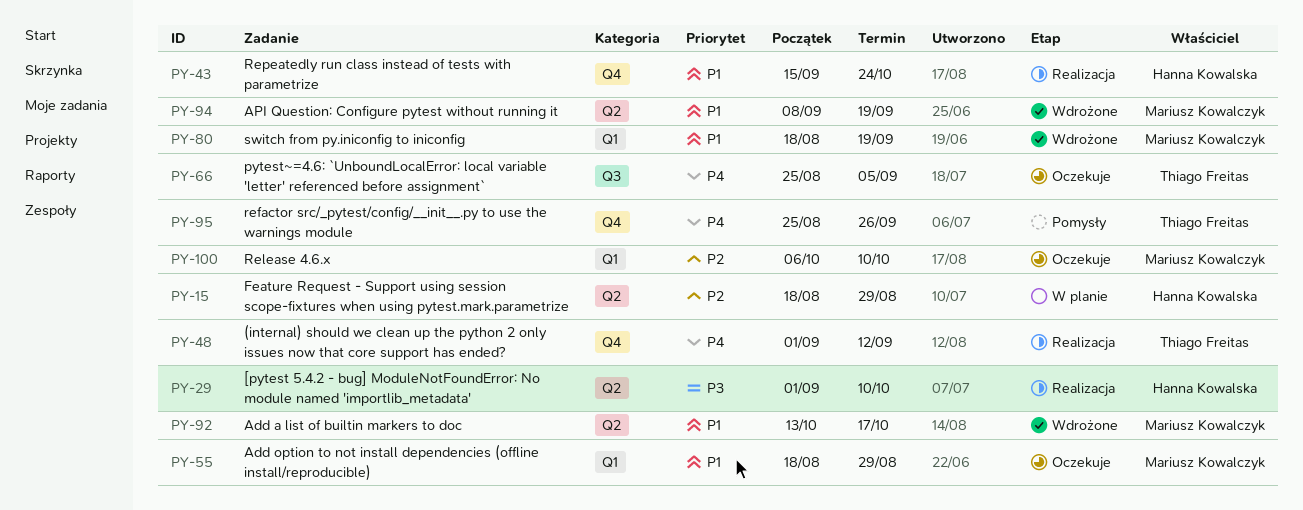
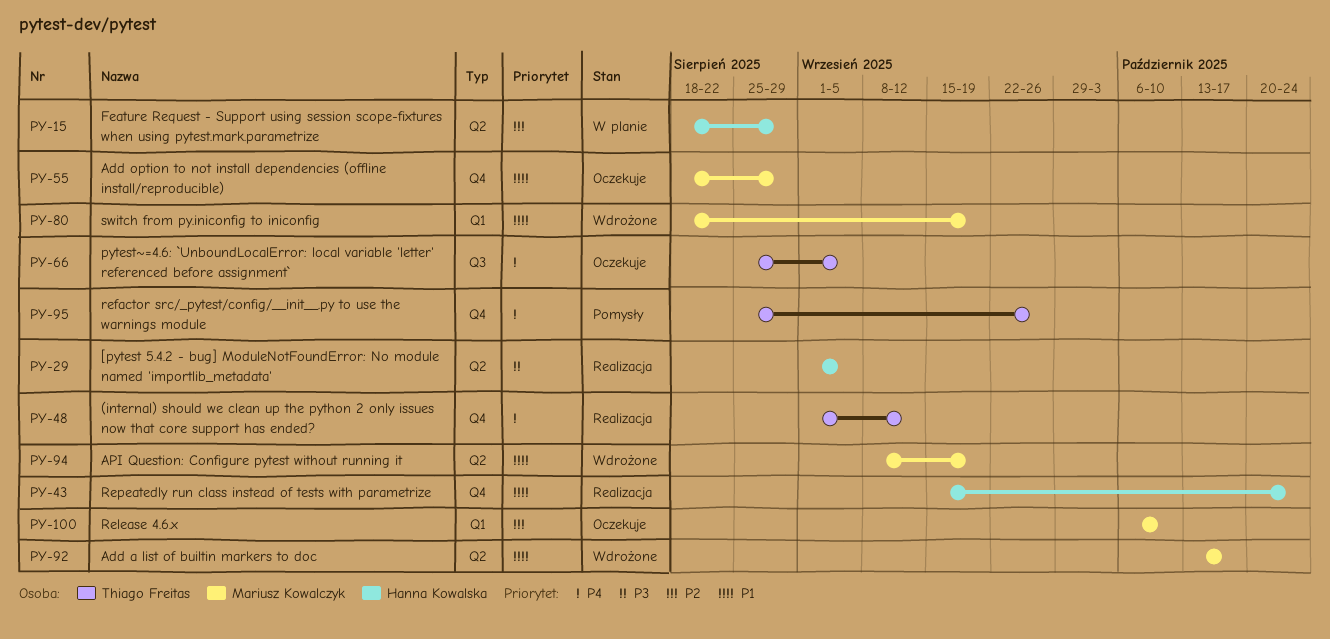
PY-29, due: Oct 10 -> Sep 5
PY-55, label: Q1 -> Q4

